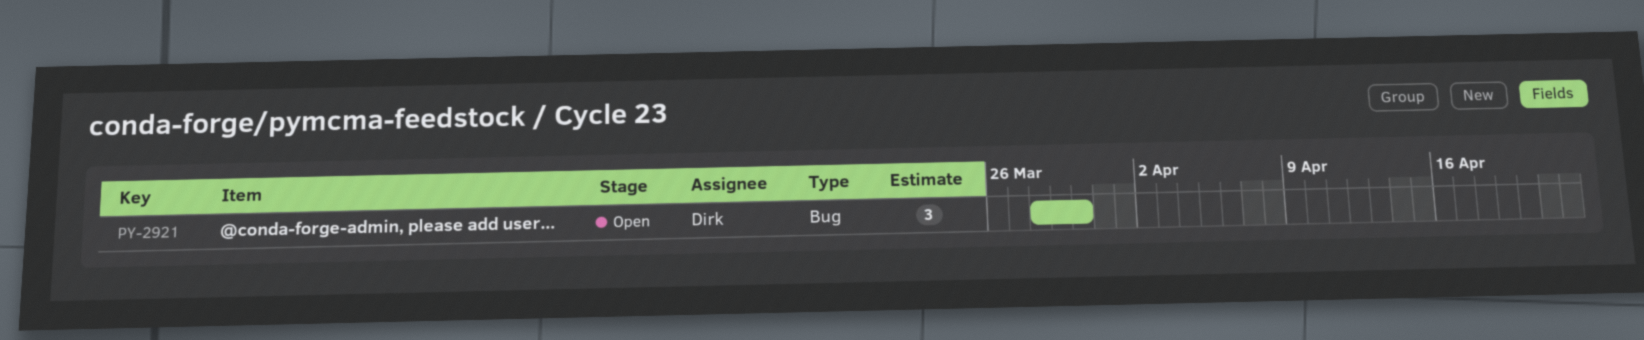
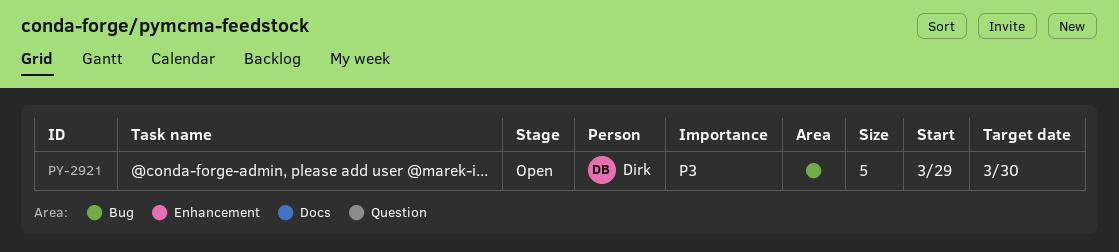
PY-2921, estimate: 3 -> 5
PY-2921, start: Mar 28 -> Mar 29

